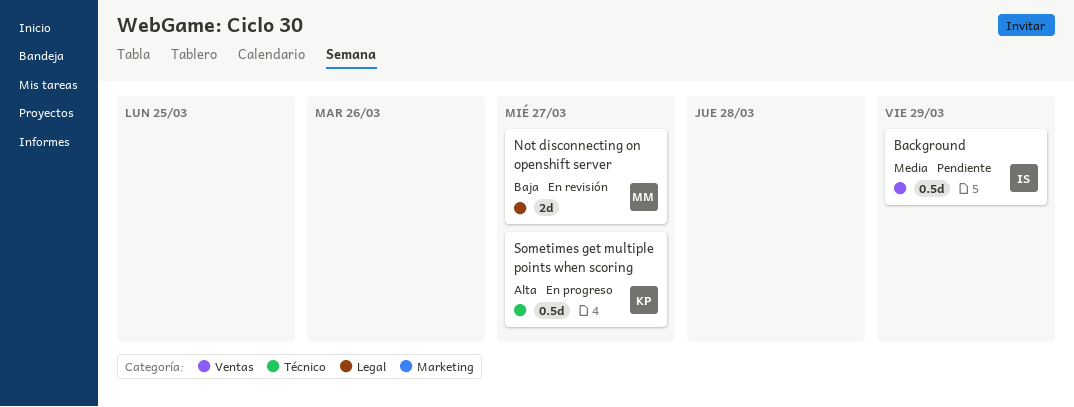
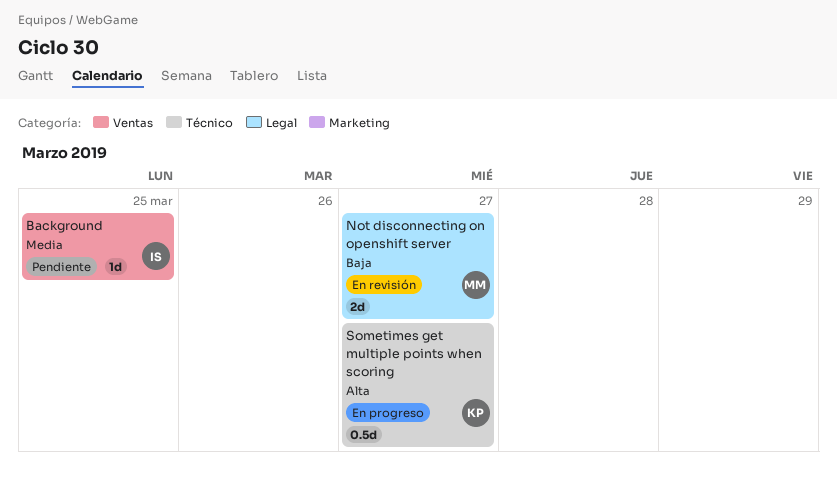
Background, estimate: 0.5d -> 1d
Background, due: Mar 29 -> Mar 25

